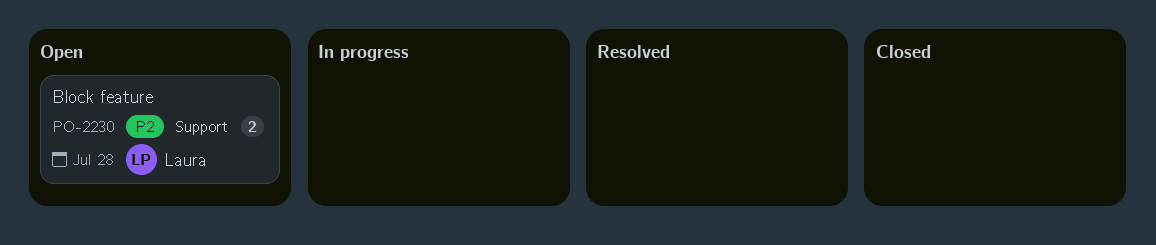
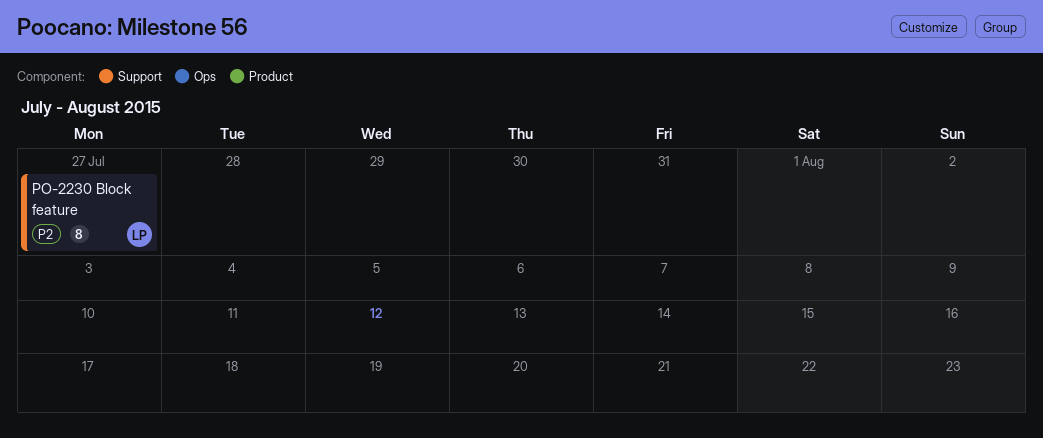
PO-2230, estimate: 2 -> 8
PO-2230, due: Jul 28 -> Jul 27

